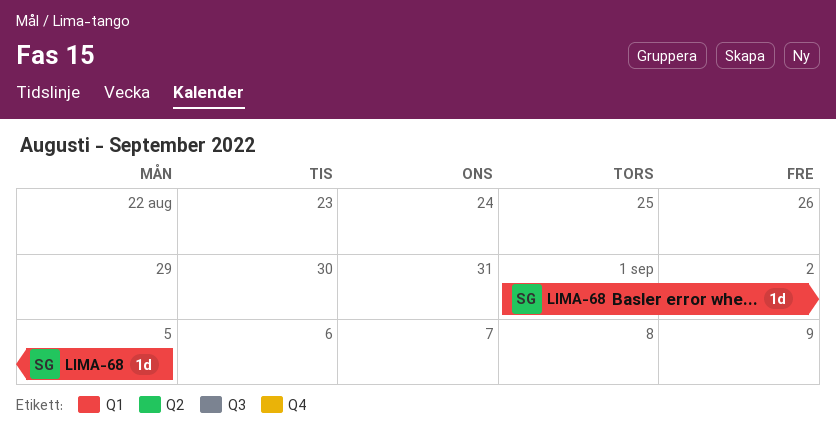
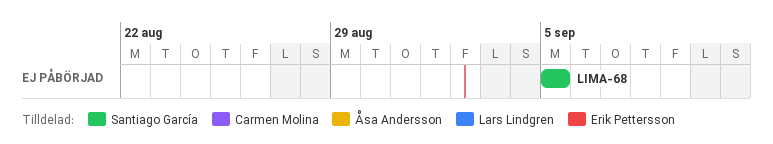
LIMA-68, start: Sep 1 -> Sep 5

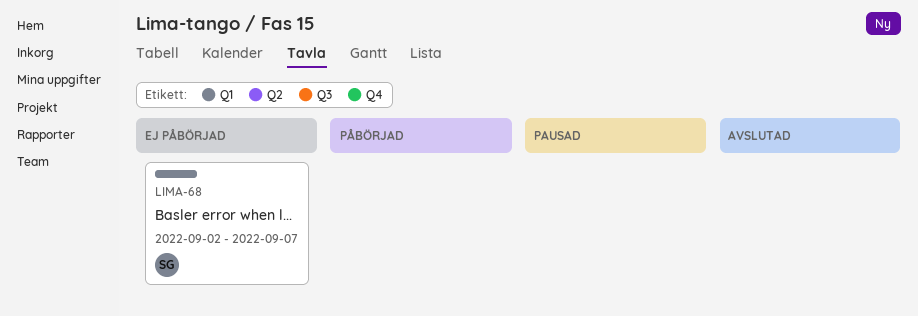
LIMA-68, start: Sep 5 -> Sep 2
LIMA-68, due: Sep 5 -> Sep 7

